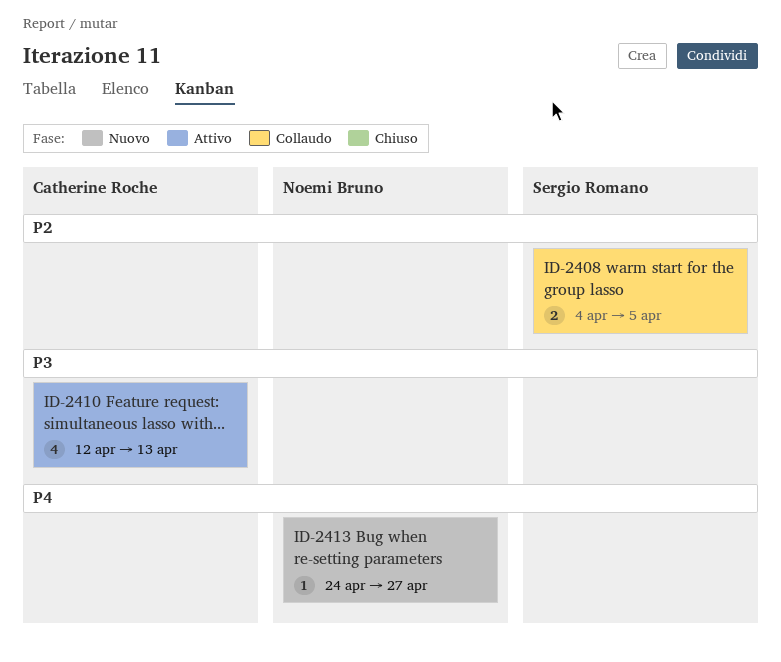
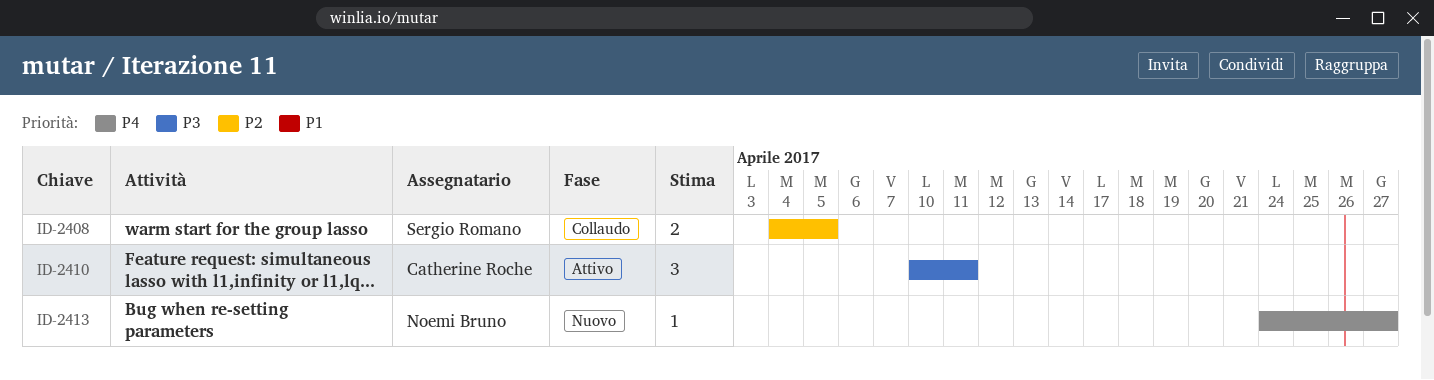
ID-2410, estimate: 4 -> 3
ID-2410, start: Apr 12 -> Apr 10
ID-2410, due: Apr 13 -> Apr 11

